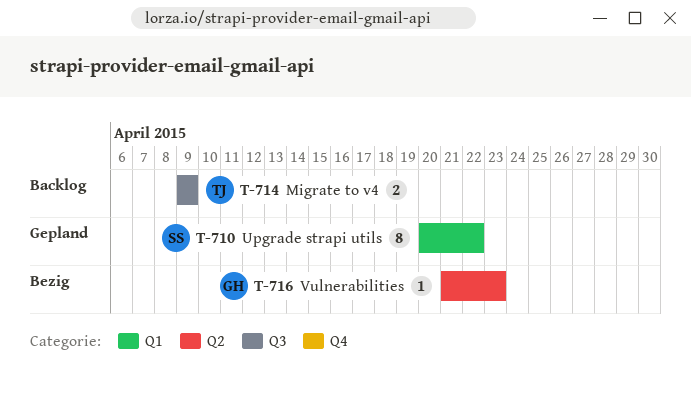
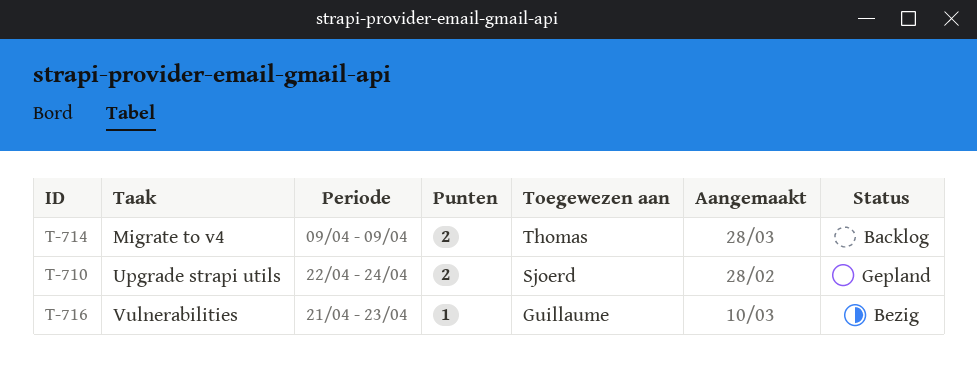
T-710, estimate: 8 -> 2
T-710, start: Apr 20 -> Apr 22
T-710, due: Apr 22 -> Apr 24

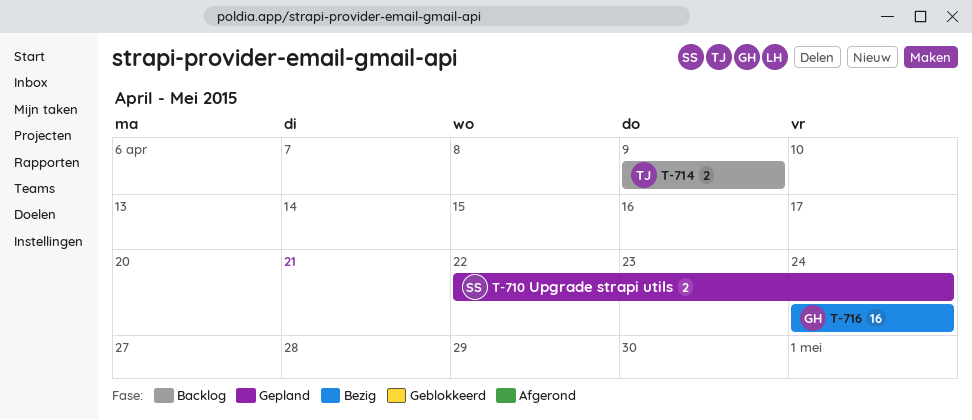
T-716, estimate: 1 -> 16
T-716, start: Apr 21 -> Apr 24
T-716, due: Apr 23 -> Apr 24

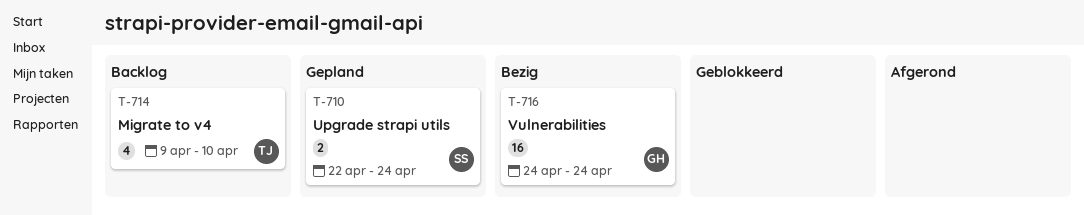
T-714, estimate: 2 -> 4
T-714, due: Apr 9 -> Apr 10

